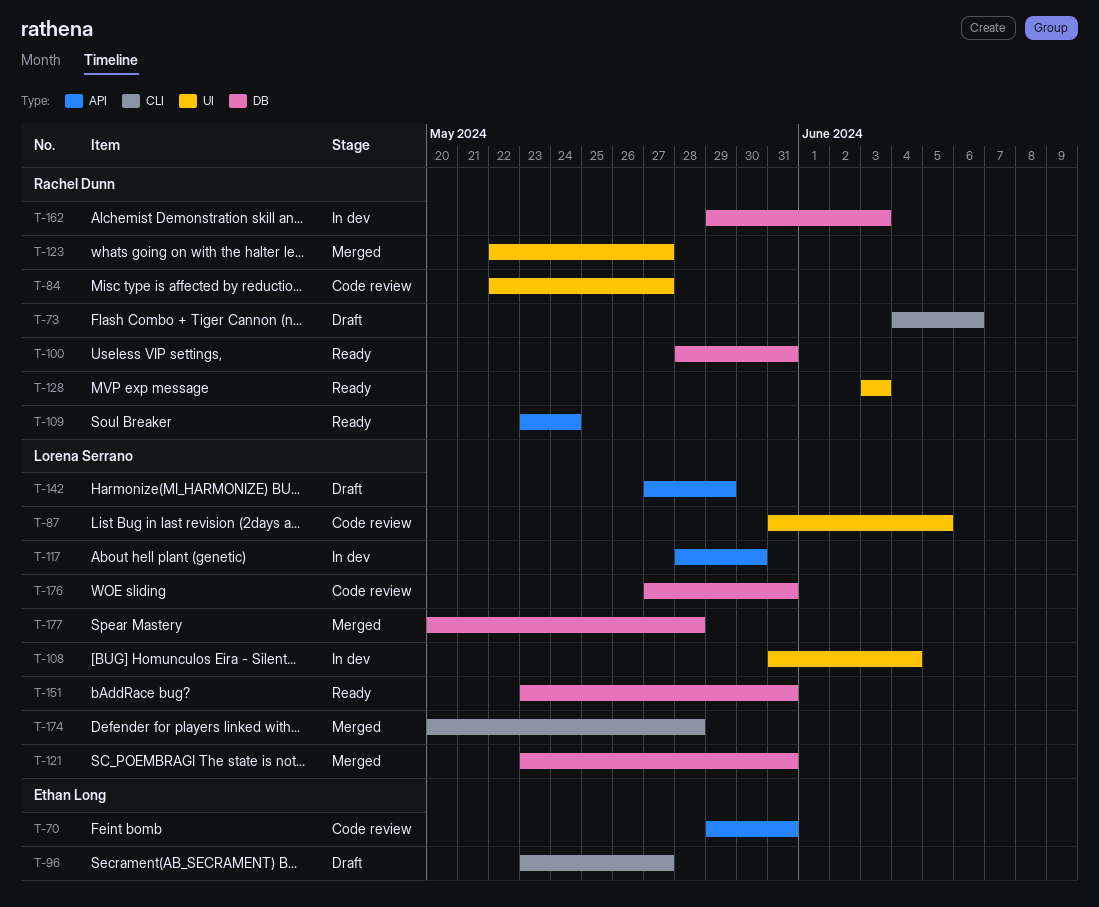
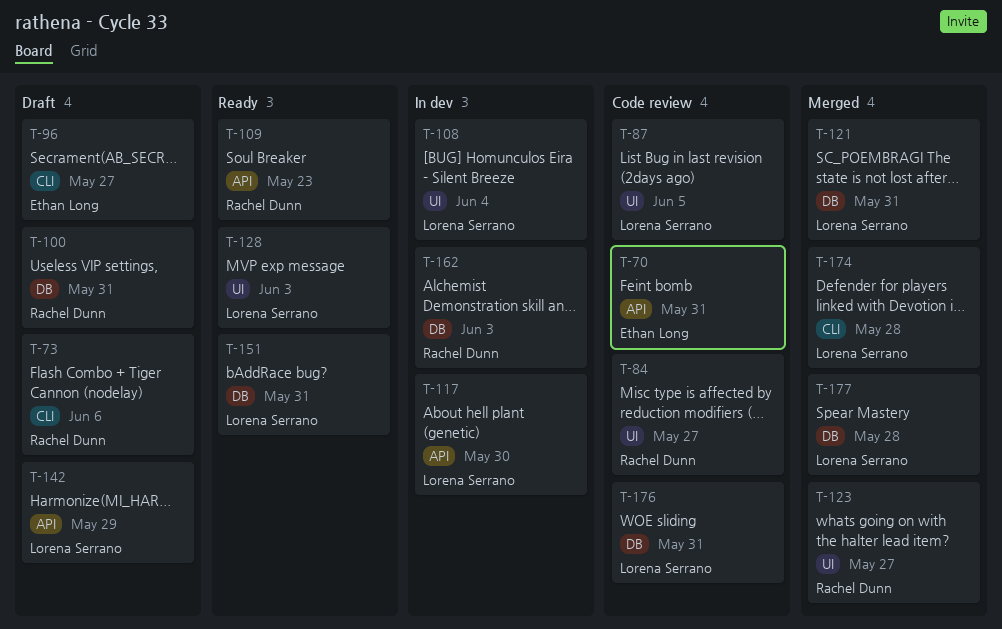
T-100, status: Ready -> Draft
T-109, due: May 24 -> May 23
T-128, owner: Rachel Dunn -> Lorena Serrano

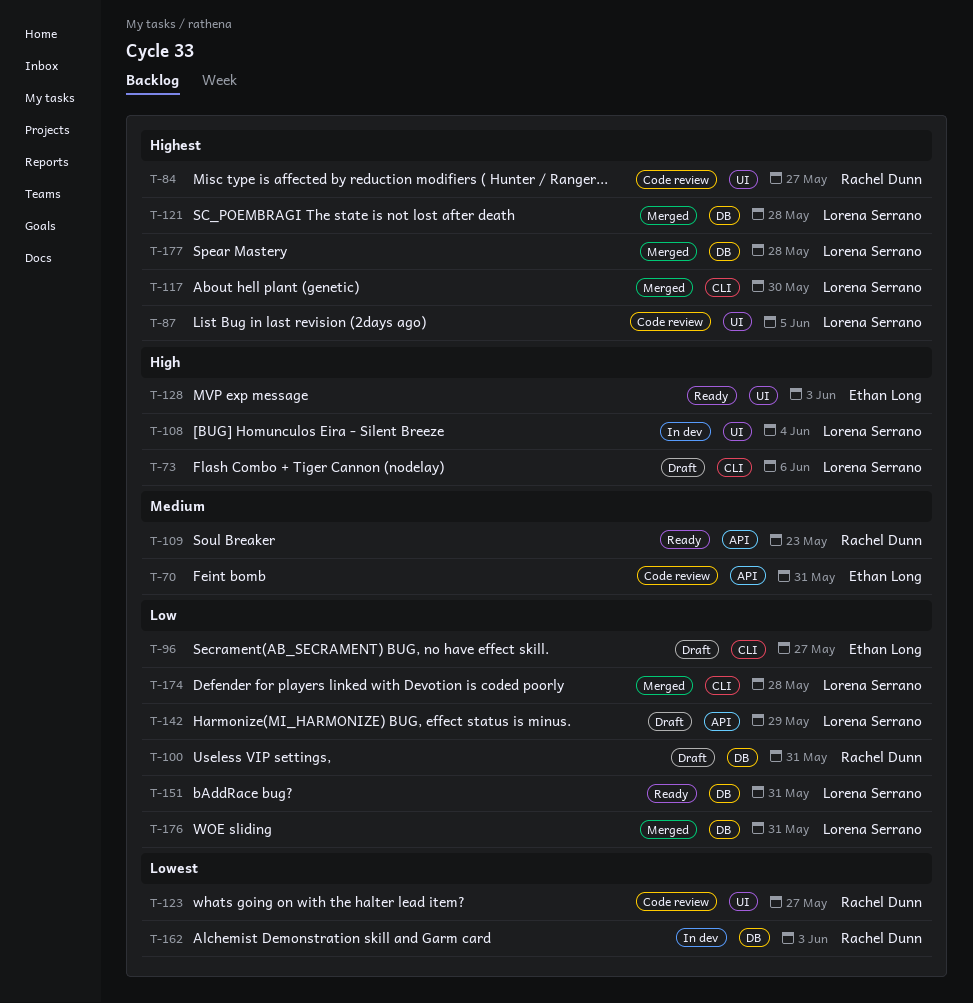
T-73, owner: Rachel Dunn -> Lorena Serrano
T-117, status: In dev -> Merged
T-117, label: API -> CLI
T-121, due: May 31 -> May 28
T-123, status: Merged -> Code review
T-128, owner: Lorena Serrano -> Ethan Long
T-176, status: Code review -> Merged

